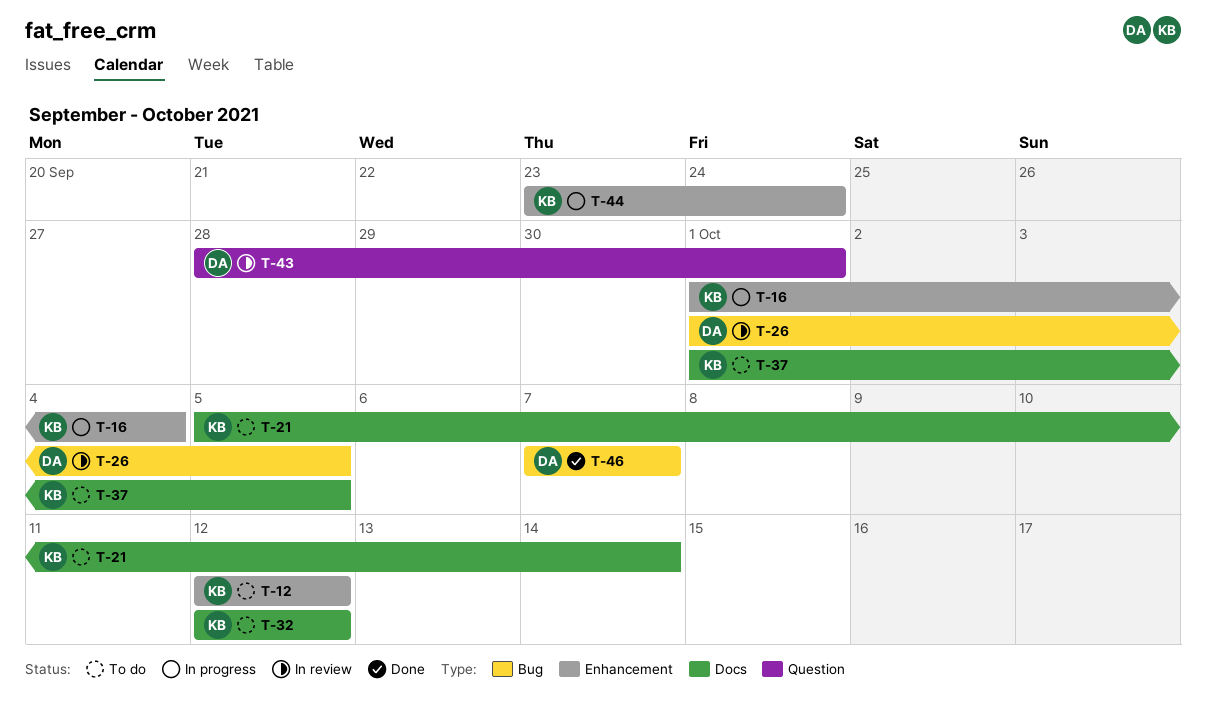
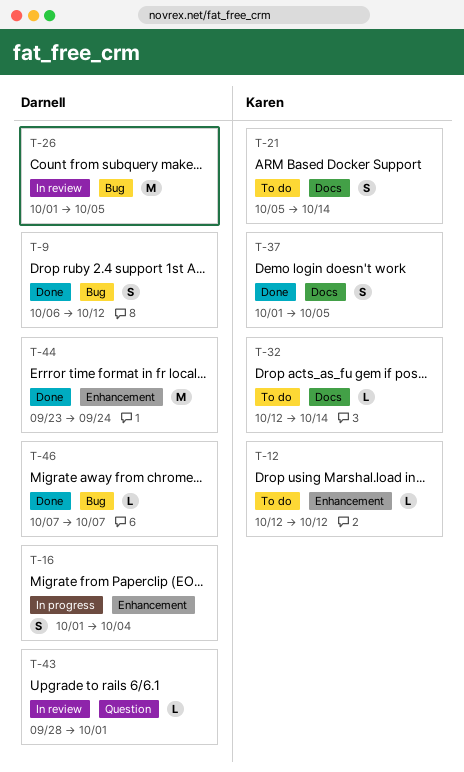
T-9: none -> present
T-16, owner: Karen -> Darnell
T-32, due: Oct 12 -> Oct 14
T-37, status: To do -> Done
T-44, status: In progress -> Done
T-44, owner: Karen -> Darnell

